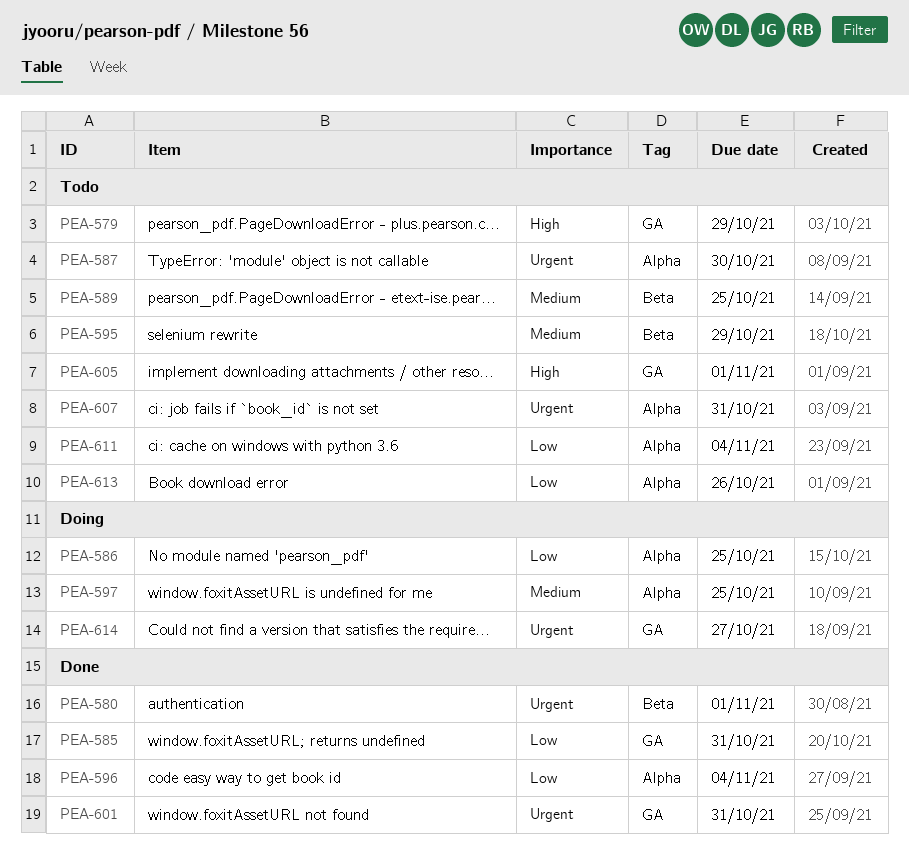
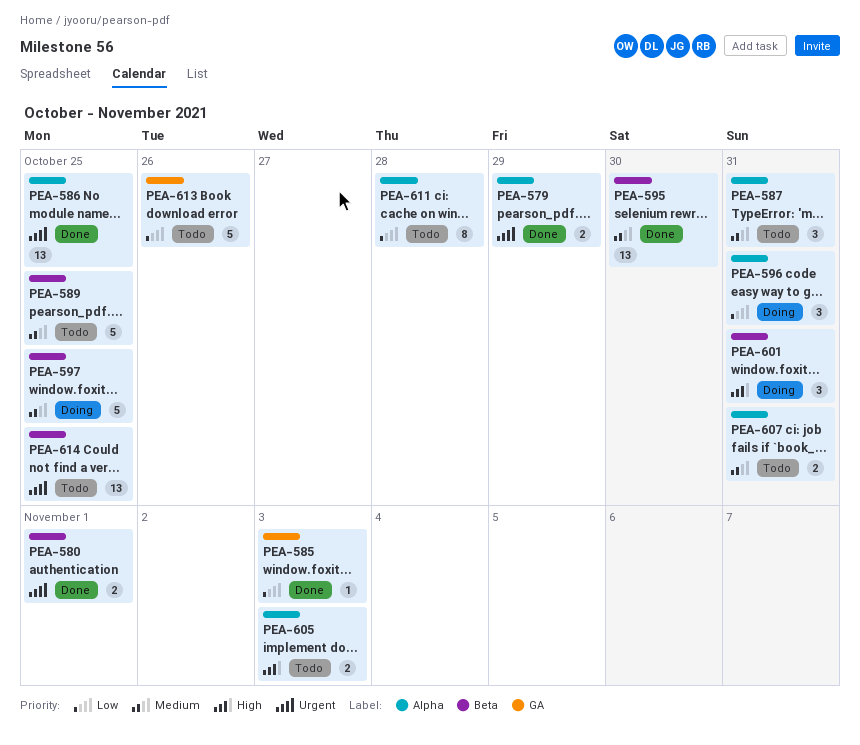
PEA-579, status: Todo -> Done
PEA-579, priority: High -> Urgent
PEA-579, label: GA -> Alpha
PEA-585, due: Oct 31 -> Nov 3
PEA-586, status: Doing -> Done
PEA-586, priority: Low -> Urgent
PEA-587, priority: Urgent -> Medium
PEA-587, due: Oct 30 -> Oct 31
PEA-595, status: Todo -> Done
PEA-595, due: Oct 29 -> Oct 30
PEA-596, status: Done -> Doing
PEA-596, due: Nov 4 -> Oct 31
PEA-597, label: Alpha -> Beta
PEA-601, status: Done -> Doing
PEA-601, priority: Urgent -> High
PEA-601, label: GA -> Beta
PEA-605, label: GA -> Alpha
PEA-605, due: Nov 1 -> Nov 3
PEA-607, priority: Urgent -> Medium
PEA-611, due: Nov 4 -> Oct 28
PEA-613, label: Alpha -> GA
PEA-614, status: Doing -> Todo
PEA-614, label: GA -> Beta
PEA-614, due: Oct 27 -> Oct 25

